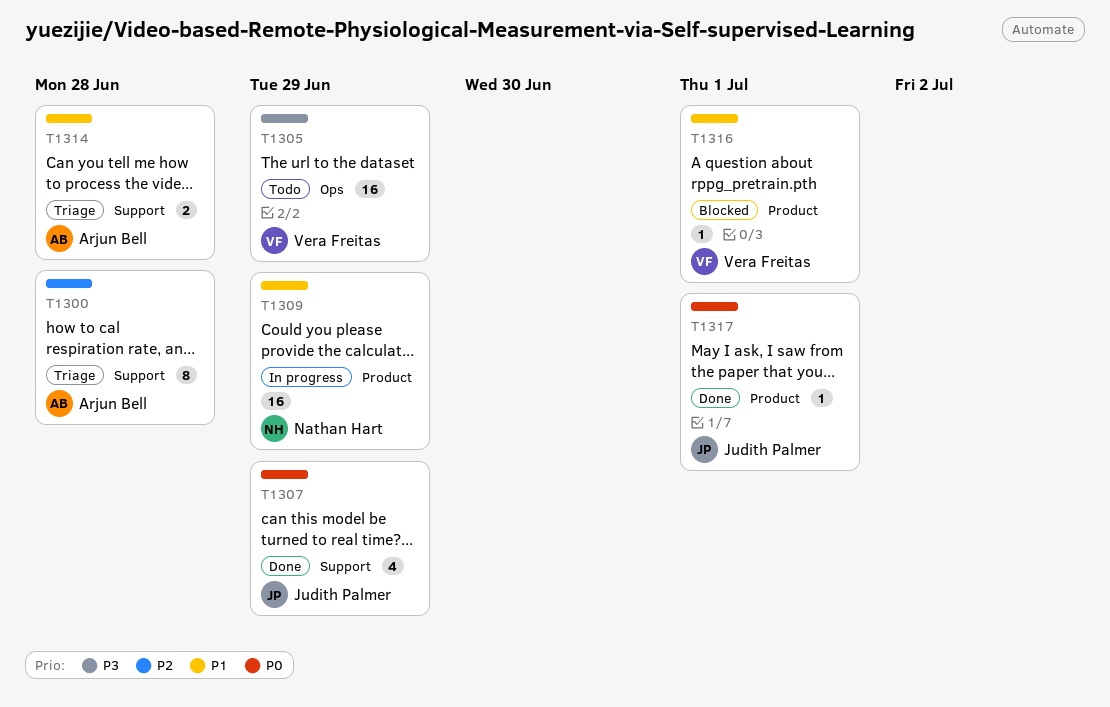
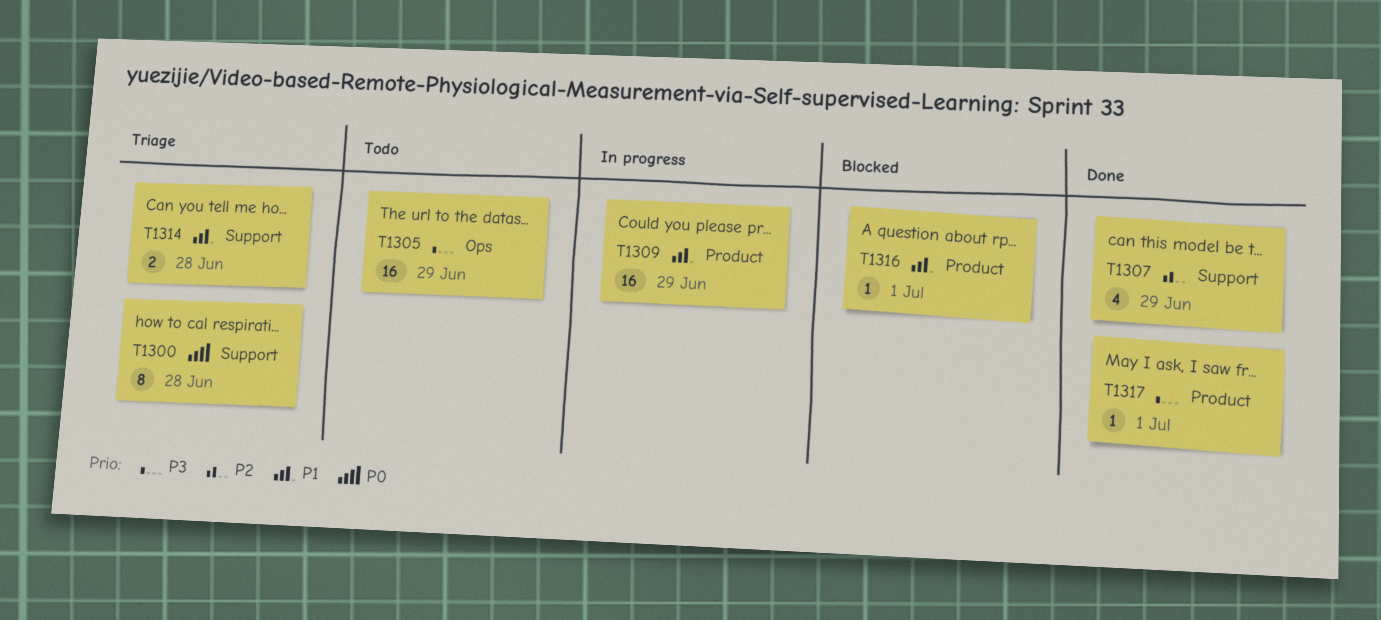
T1300, priority: P2 -> P0
T1307, priority: P0 -> P2
T1317, priority: P0 -> P3

